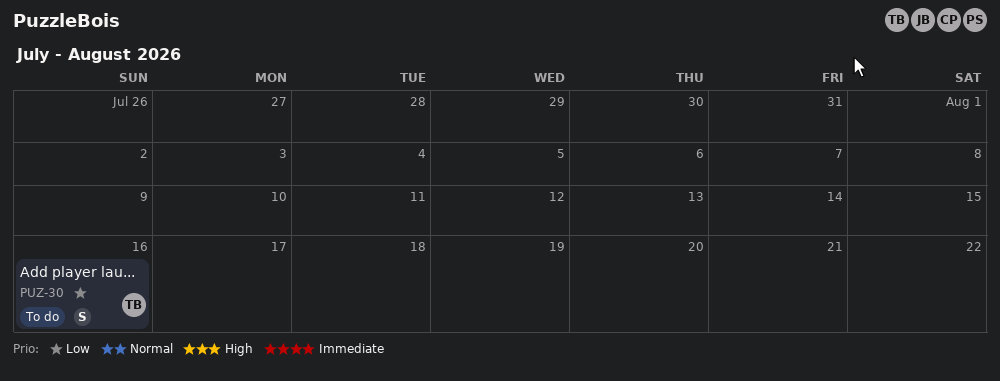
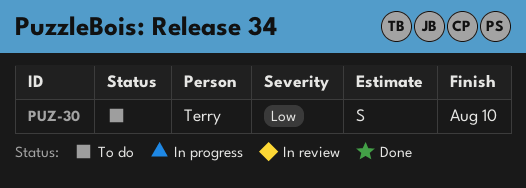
PUZ-30, due: Aug 16 -> Aug 10

